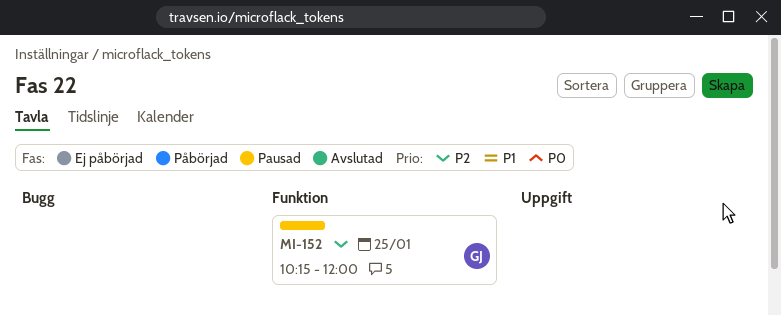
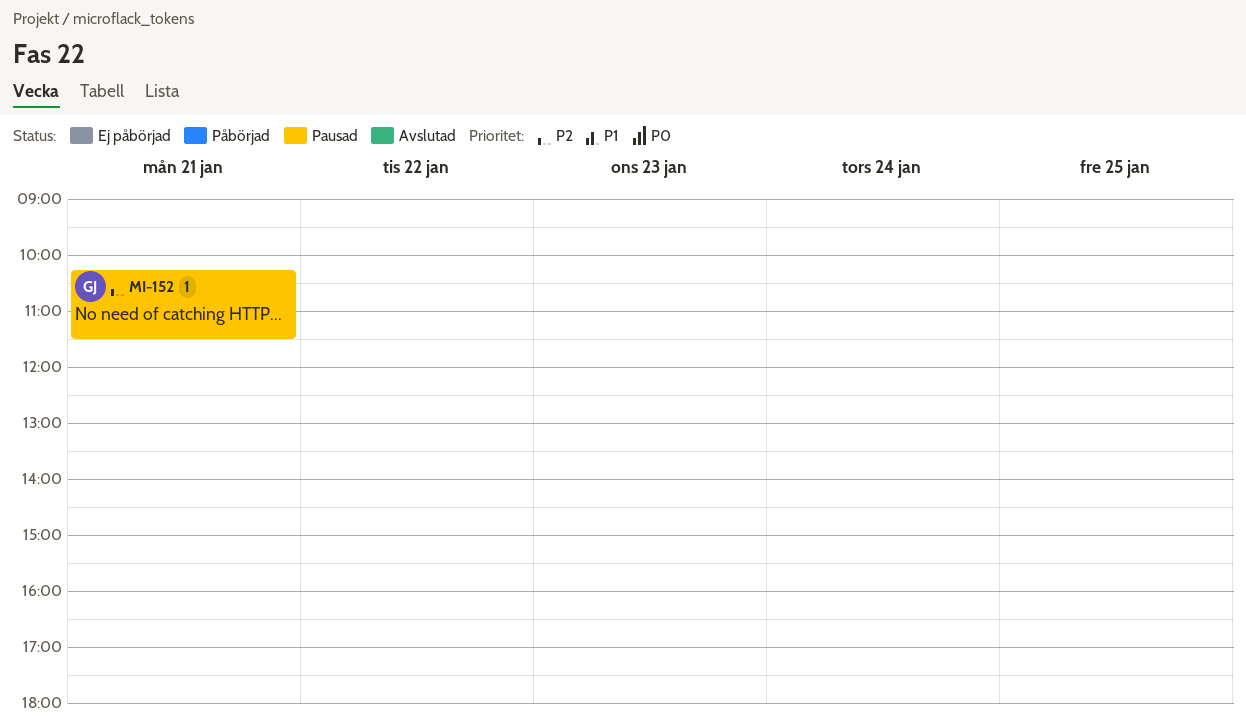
MI-152, day: Jan 25 -> Jan 21
MI-152, ends: 12:00 -> 11:30

